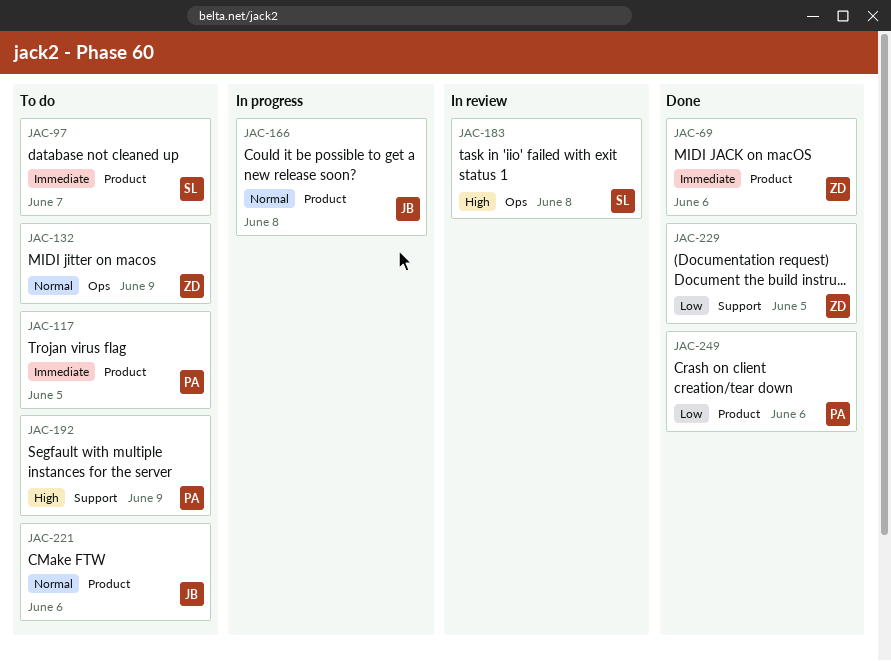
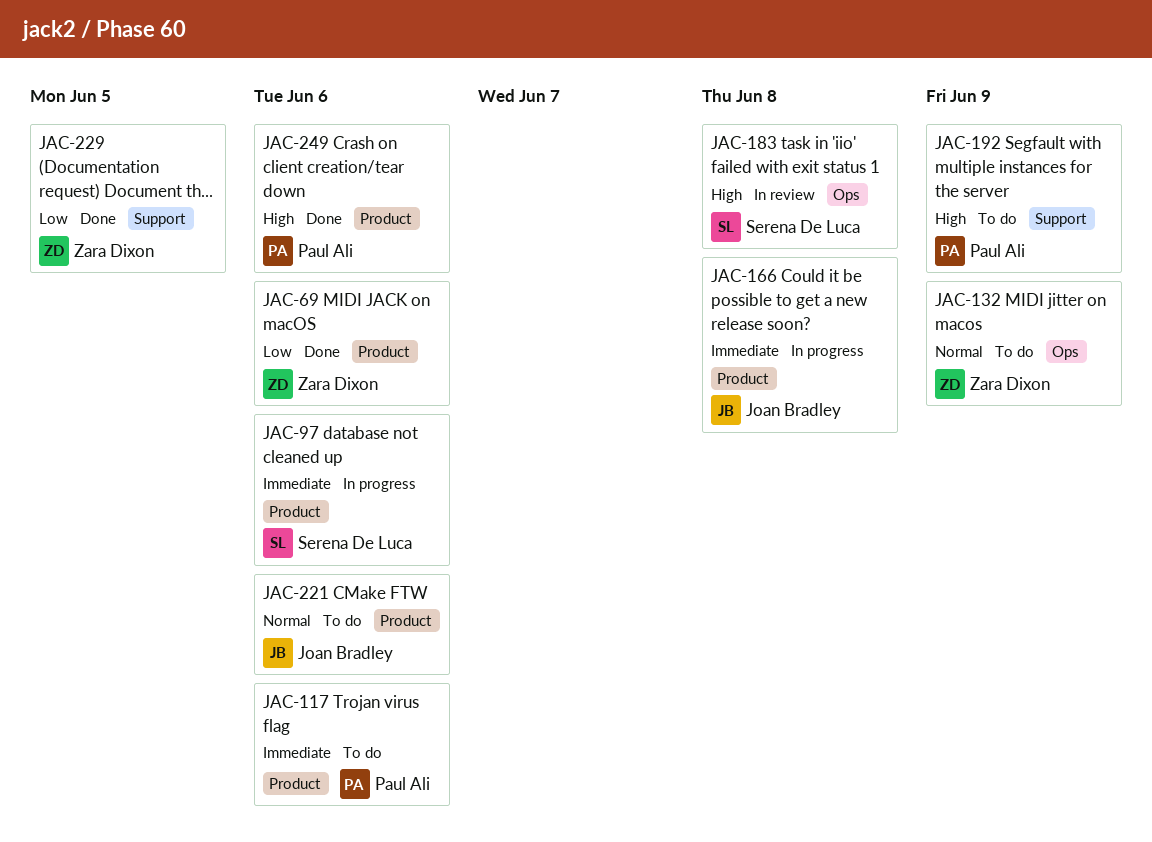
JAC-69, priority: Immediate -> Low
JAC-97, status: To do -> In progress
JAC-97, due: Jun 7 -> Jun 6
JAC-117, due: Jun 5 -> Jun 6
JAC-166, priority: Normal -> Immediate
JAC-249, priority: Low -> High

